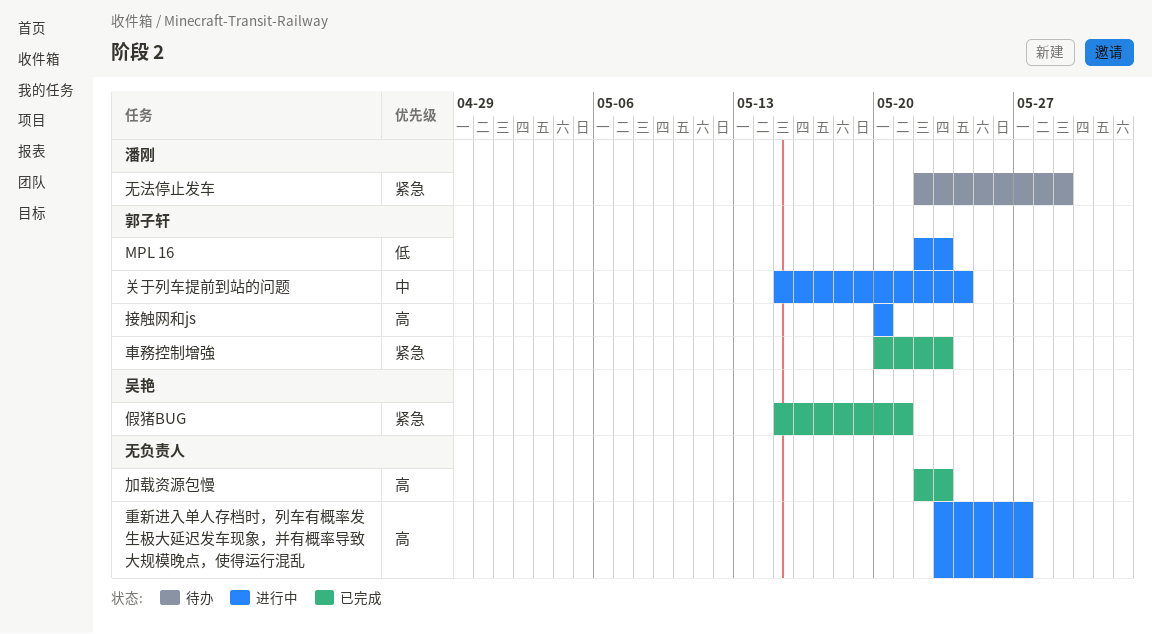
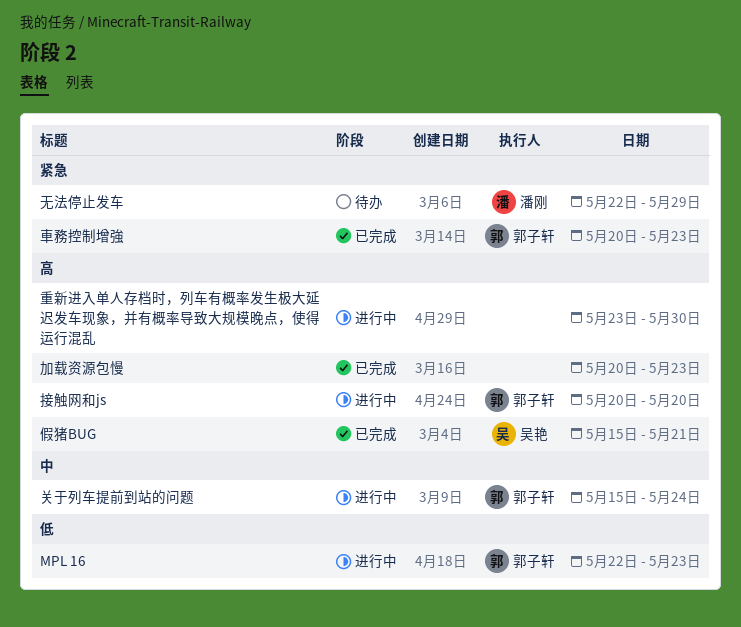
假猪BUG, priority: 紧急 -> 高
加载资源包慢, start: May 22 -> May 20
重新进入单人存档时，列车有概率发生极大延迟发车现象，并有概率导致大规模晚点，使得运行混乱, due: May 27 -> May 30

